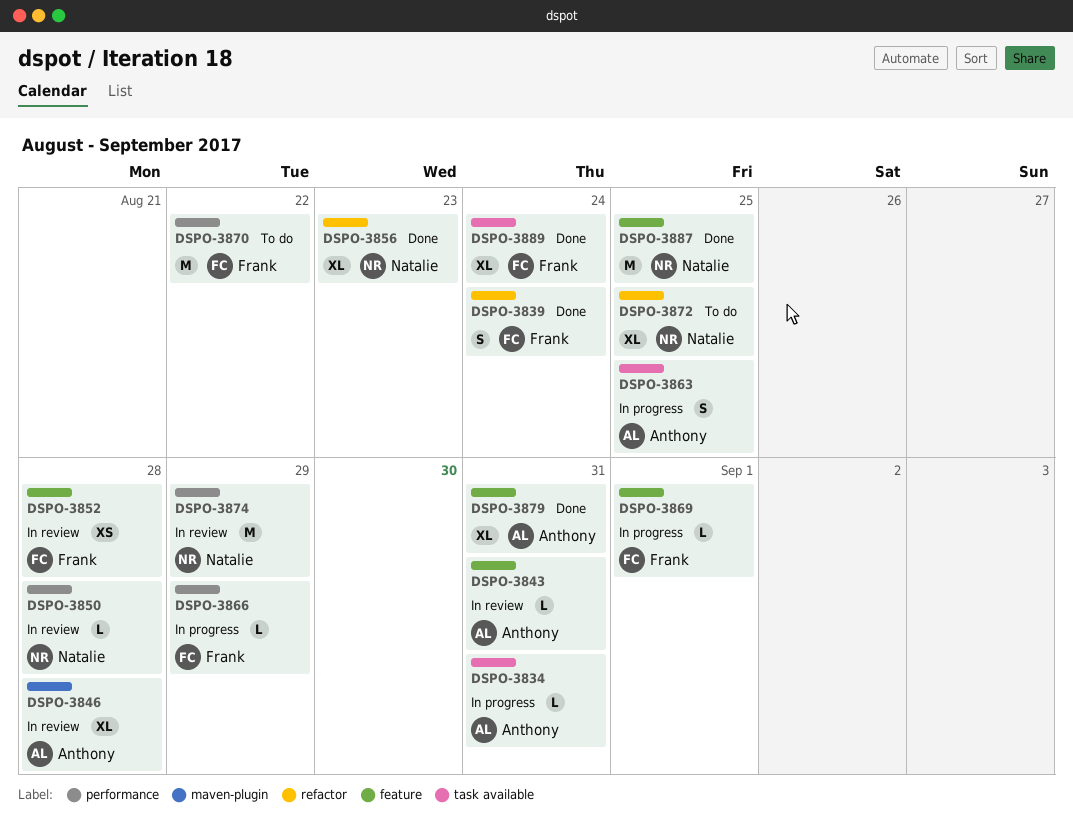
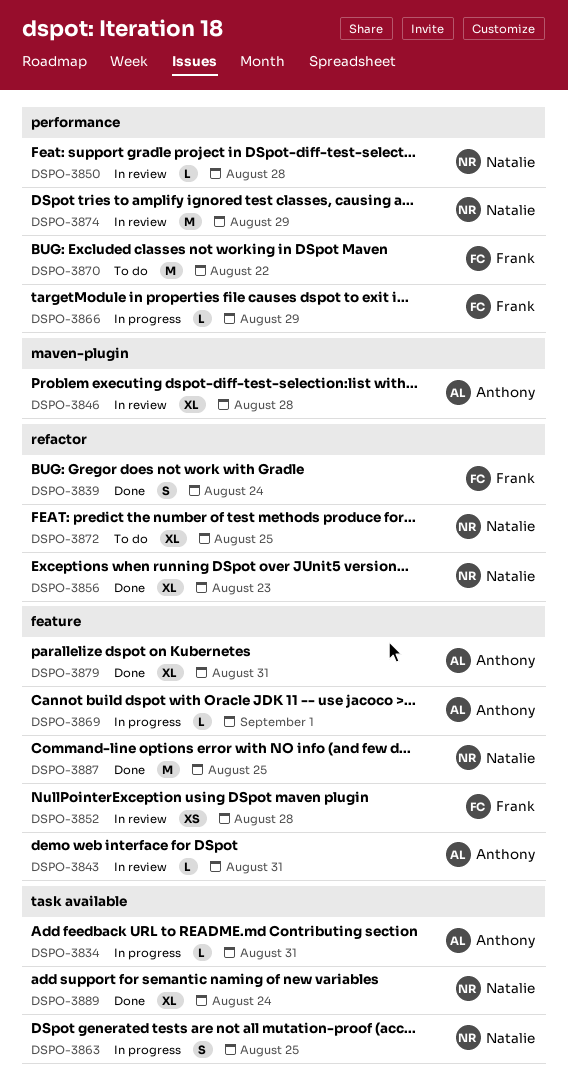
DSPO-3863, owner: Anthony -> Natalie
DSPO-3869, owner: Frank -> Anthony
DSPO-3889, owner: Frank -> Natalie

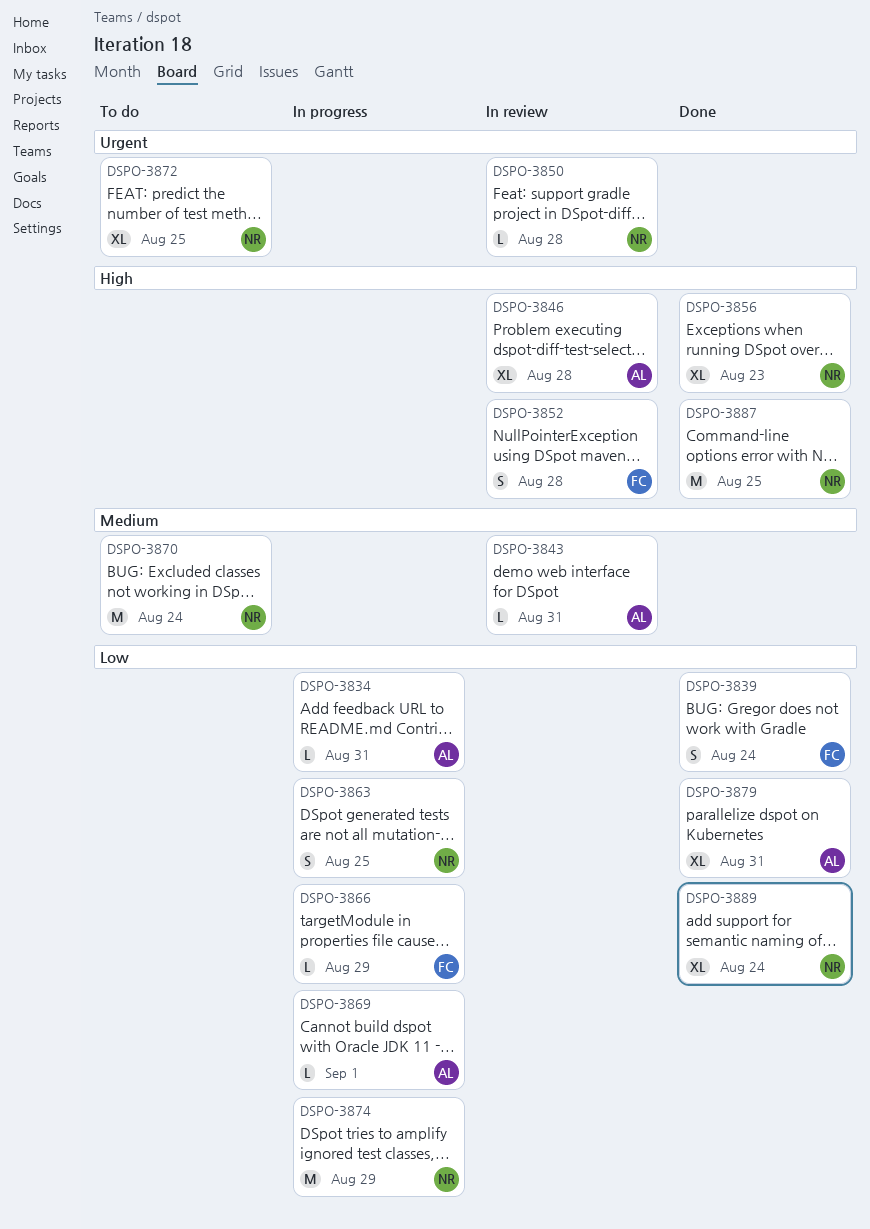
DSPO-3852, estimate: XS -> S
DSPO-3870, owner: Frank -> Natalie
DSPO-3870, due: Aug 22 -> Aug 24
DSPO-3874, status: In review -> In progress

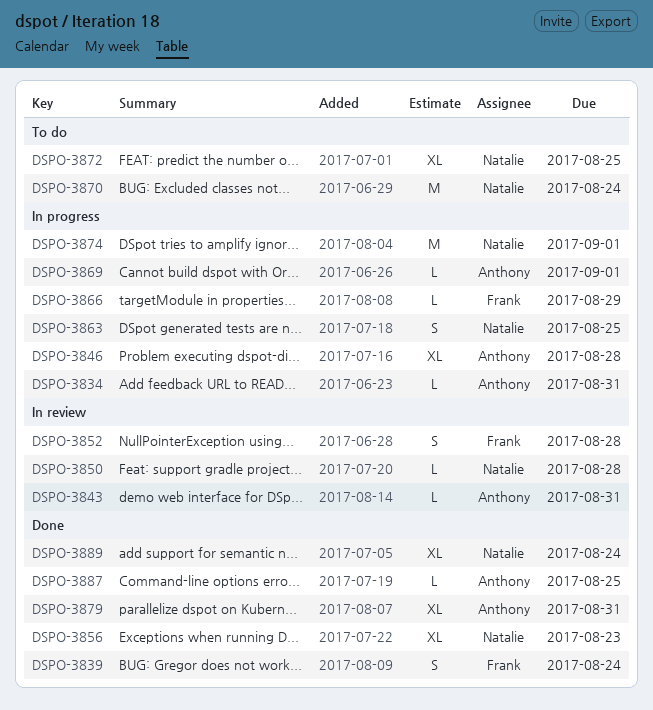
DSPO-3846, status: In review -> In progress
DSPO-3874, due: Aug 29 -> Sep 1
DSPO-3887, owner: Natalie -> Anthony
DSPO-3887, estimate: M -> L

